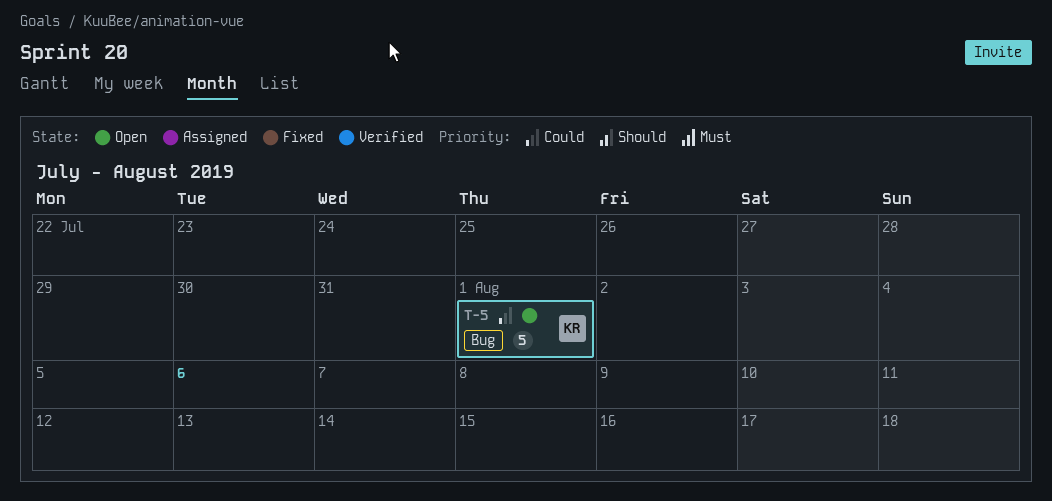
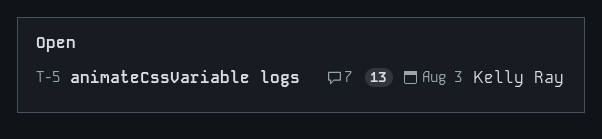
T-5, estimate: 5 -> 13
T-5, due: Aug 1 -> Aug 3

